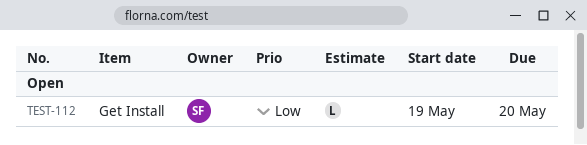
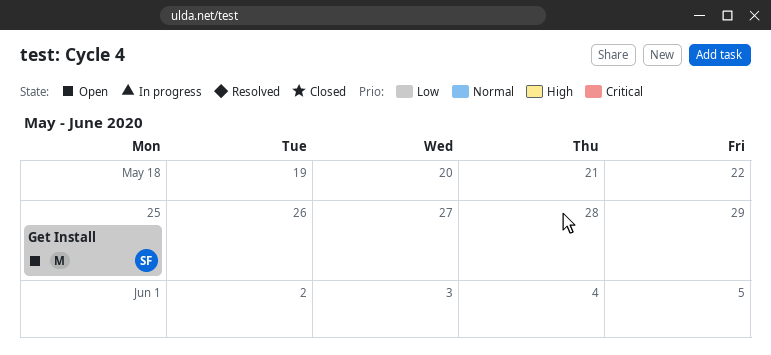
Get Install, estimate: L -> M
Get Install, due: May 20 -> May 25

